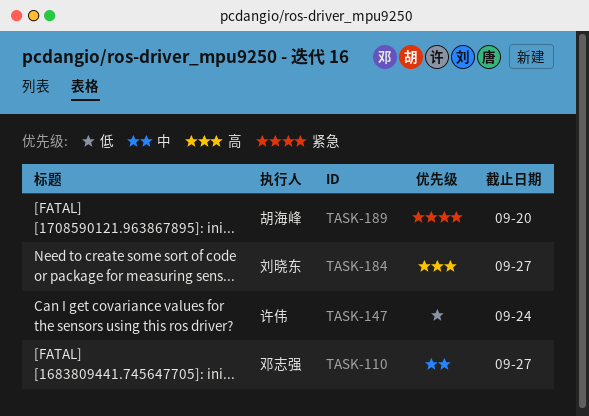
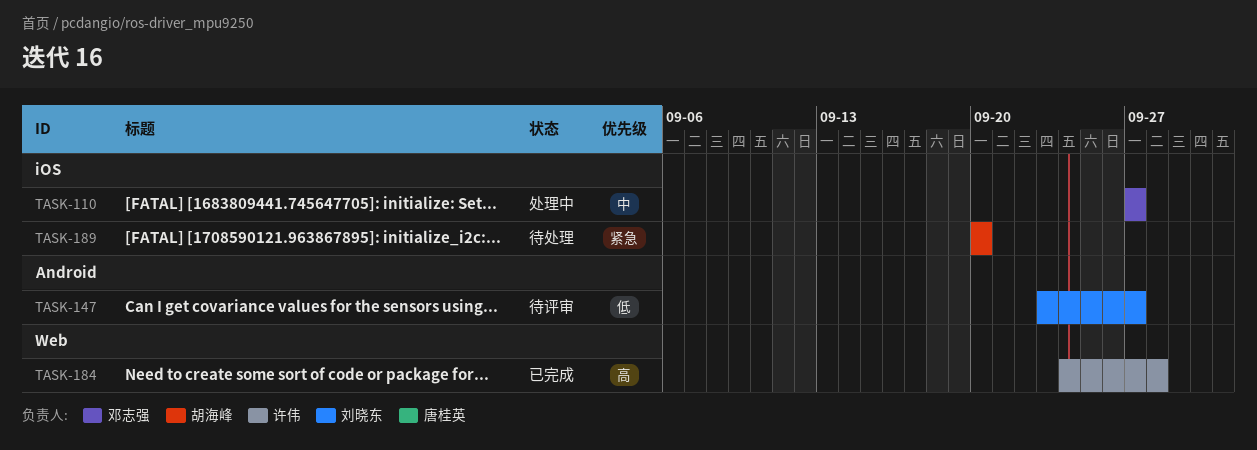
TASK-147, owner: 许伟 -> 刘晓东
TASK-147, due: Sep 24 -> Sep 27
TASK-184, owner: 刘晓东 -> 许伟
TASK-184, due: Sep 27 -> Sep 28

